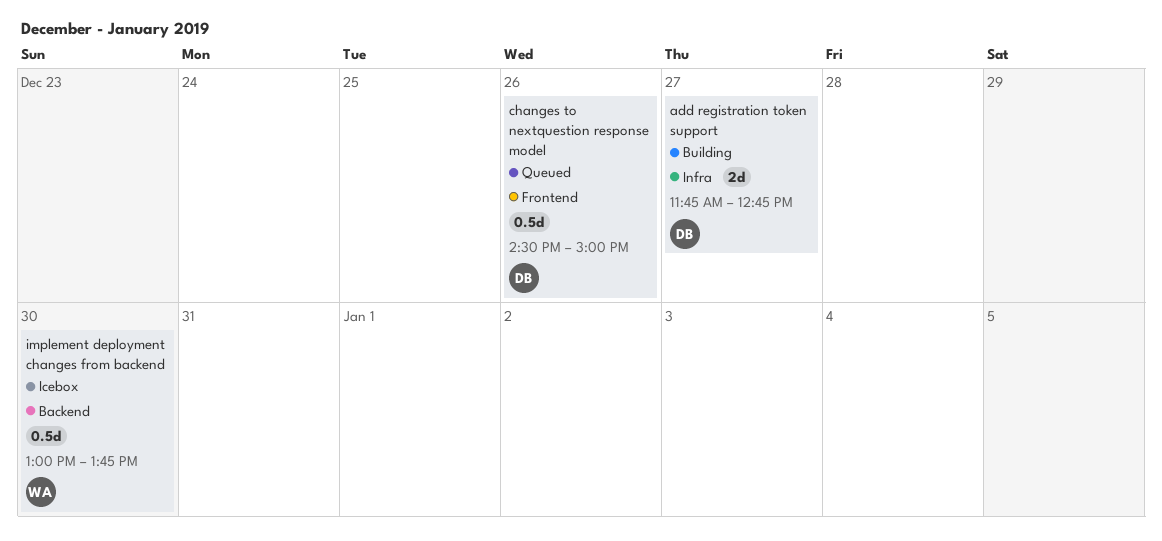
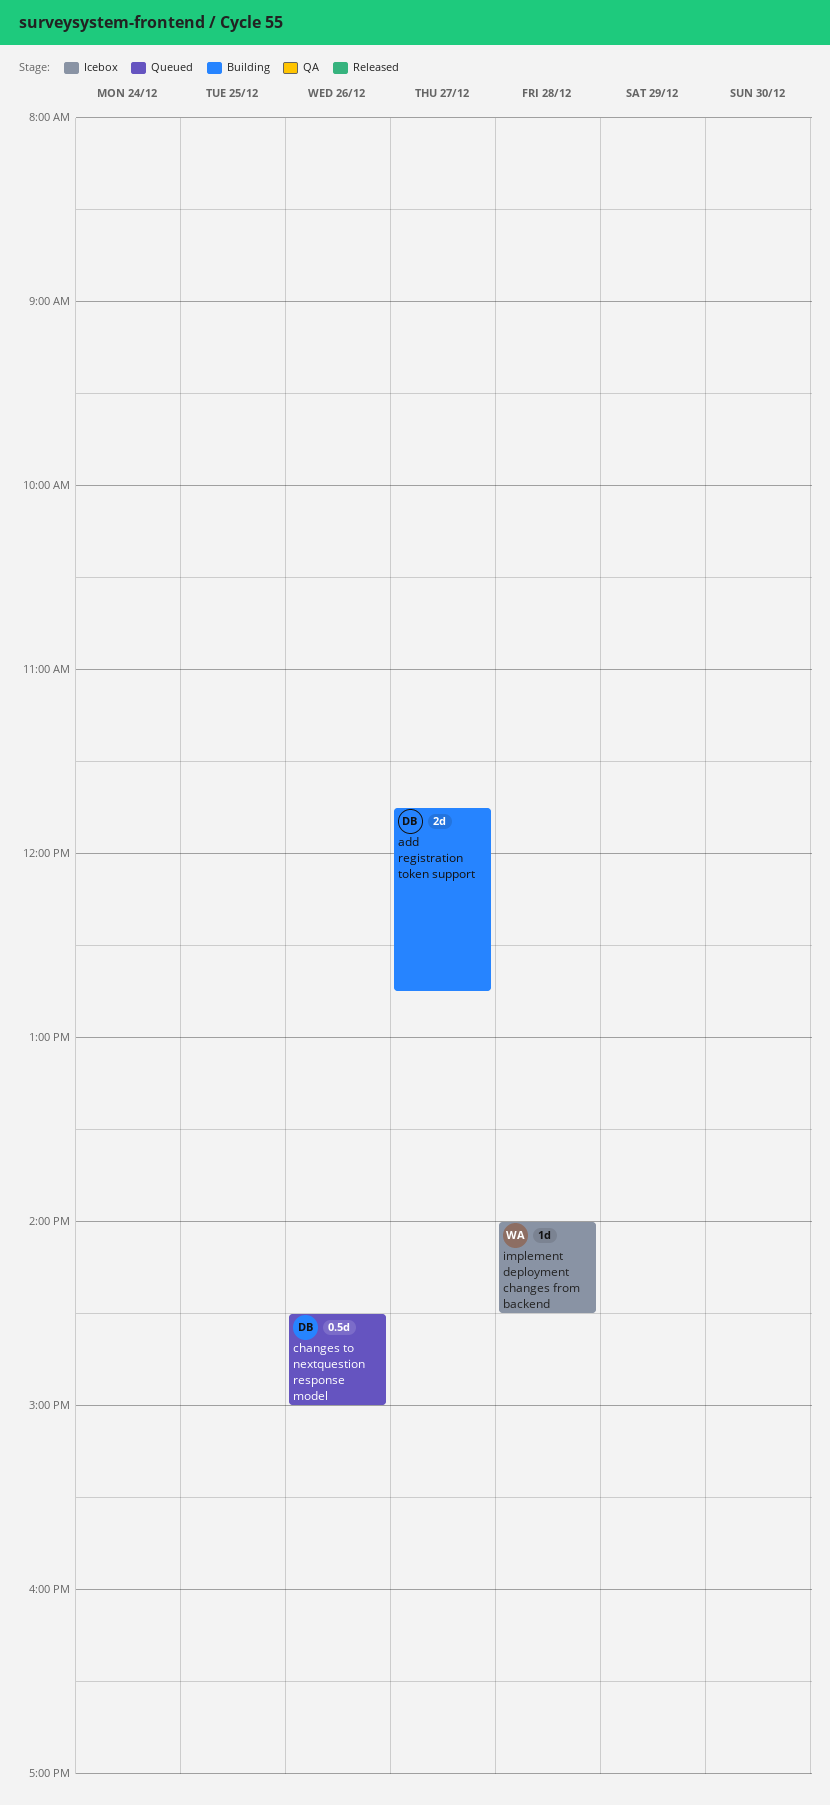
implement deployment changes from backend, estimate: 0.5d -> 1d
implement deployment changes from backend, day: Dec 30 -> Dec 28
implement deployment changes from backend, begins: 13:00 -> 14:00
implement deployment changes from backend, ends: 13:45 -> 14:30

